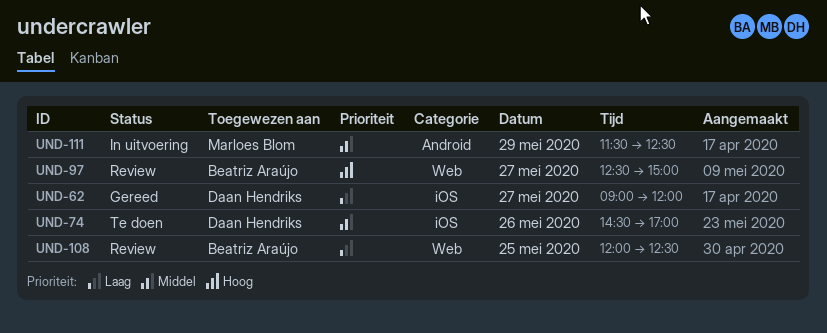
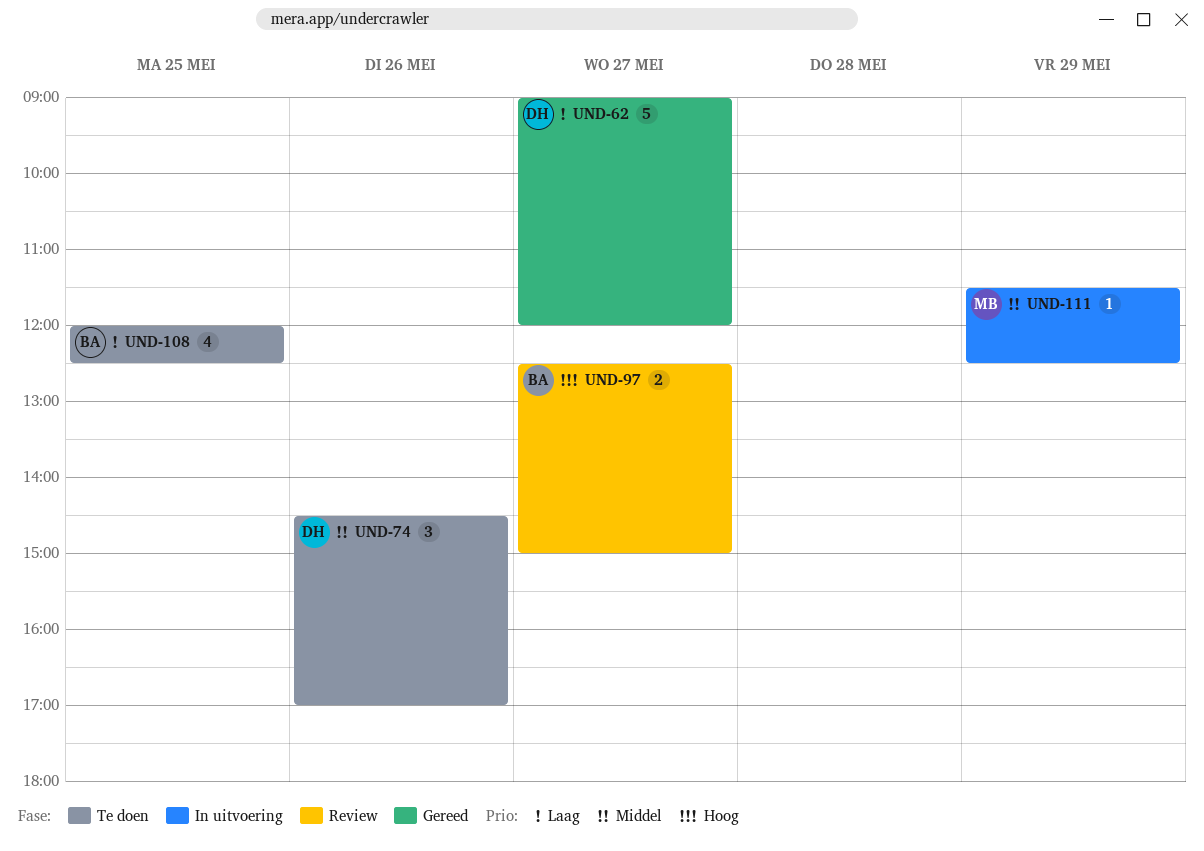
UND-108, status: Review -> Te doen

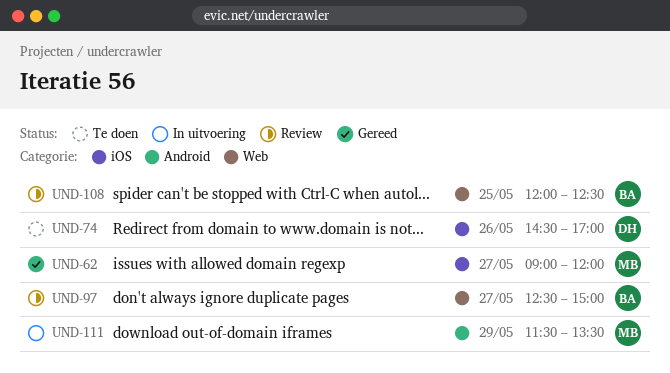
UND-62, owner: DH -> MB
UND-108, status: Te doen -> Review
UND-111, ends: 12:30 -> 13:30

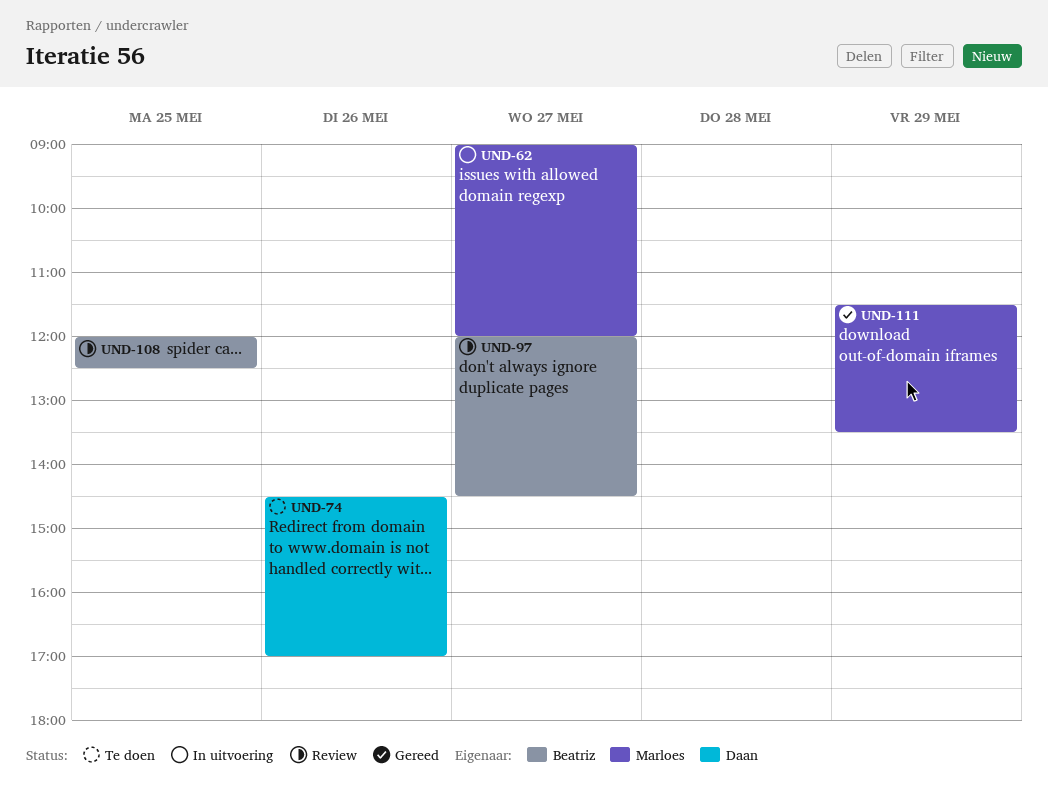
UND-62, status: Gereed -> In uitvoering
UND-97, begins: 12:30 -> 12:00
UND-97, ends: 15:00 -> 14:30
UND-111, status: In uitvoering -> Gereed

